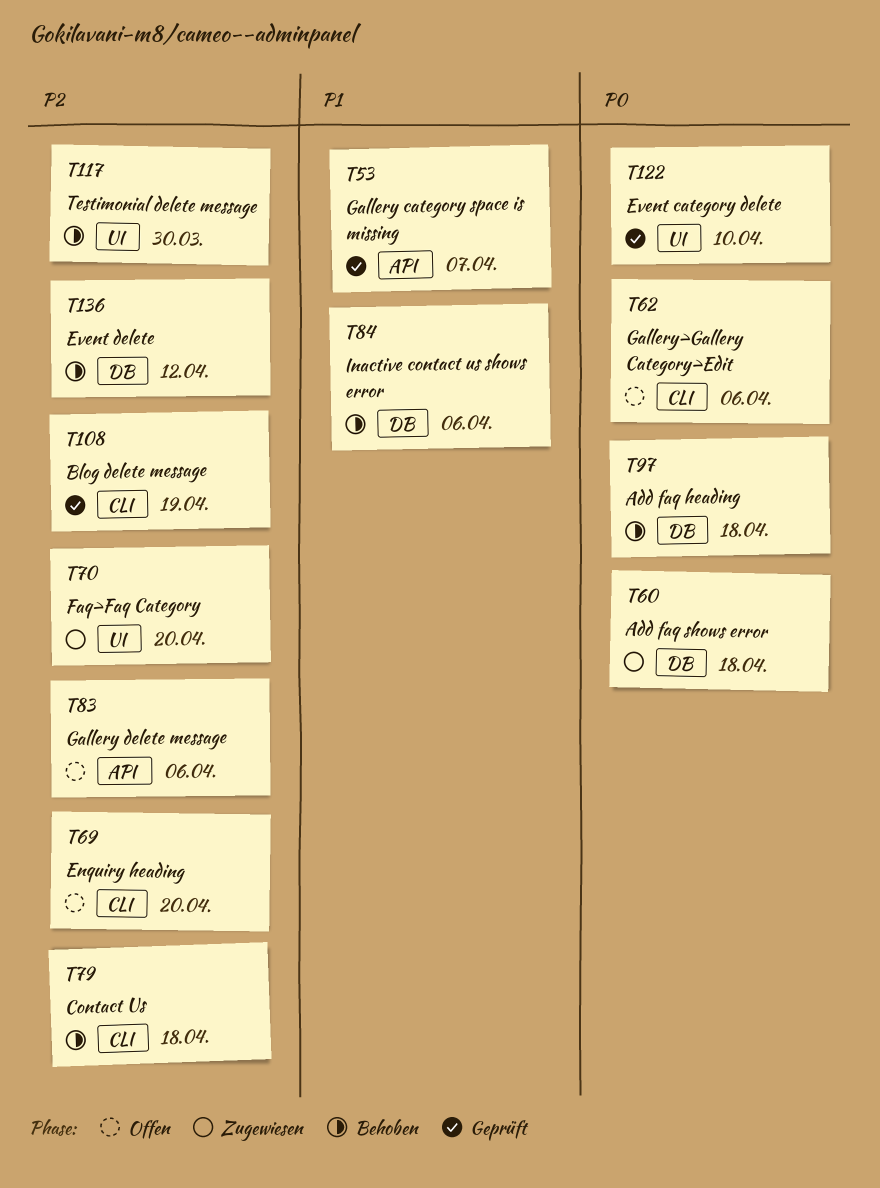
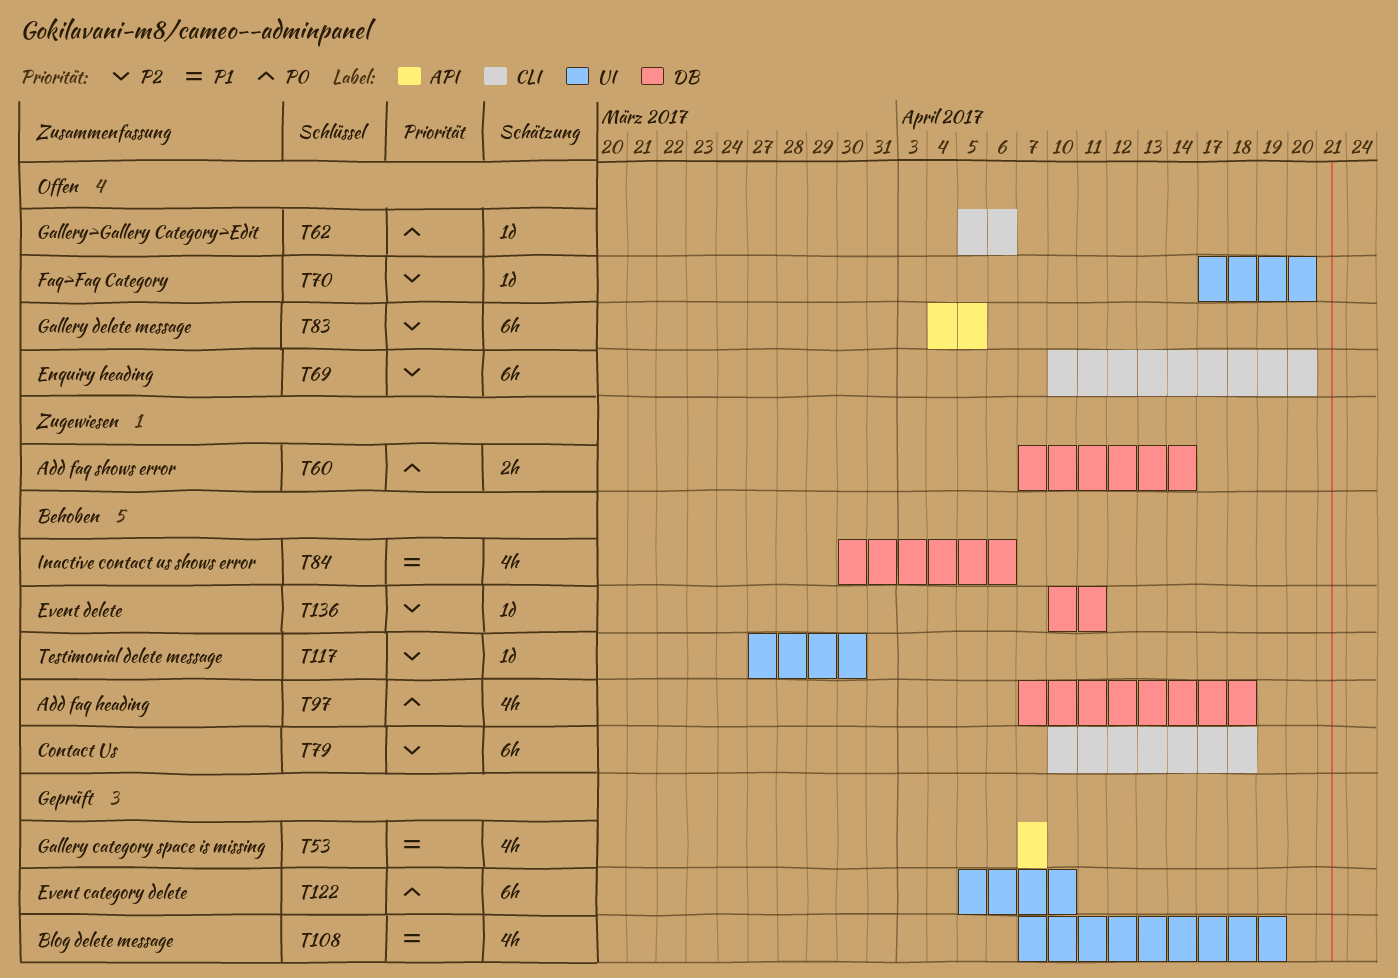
T60, due: Apr 18 -> Apr 14
T70, status: Zugewiesen -> Offen
T83, due: Apr 6 -> Apr 5
T108, priority: P2 -> P1
T108, label: CLI -> UI
T136, due: Apr 12 -> Apr 11

